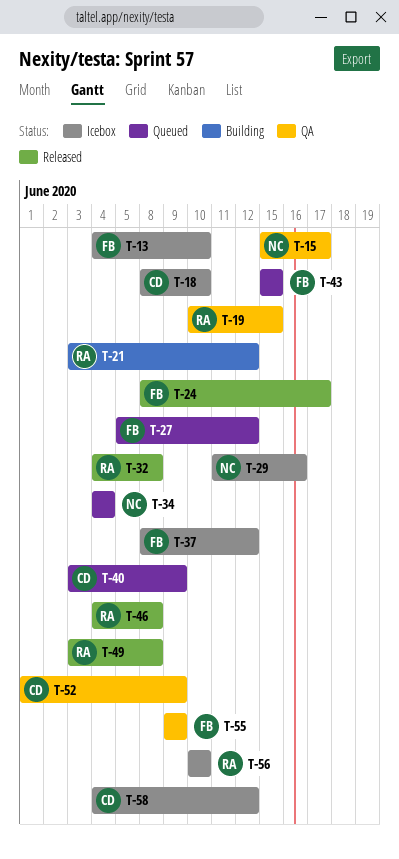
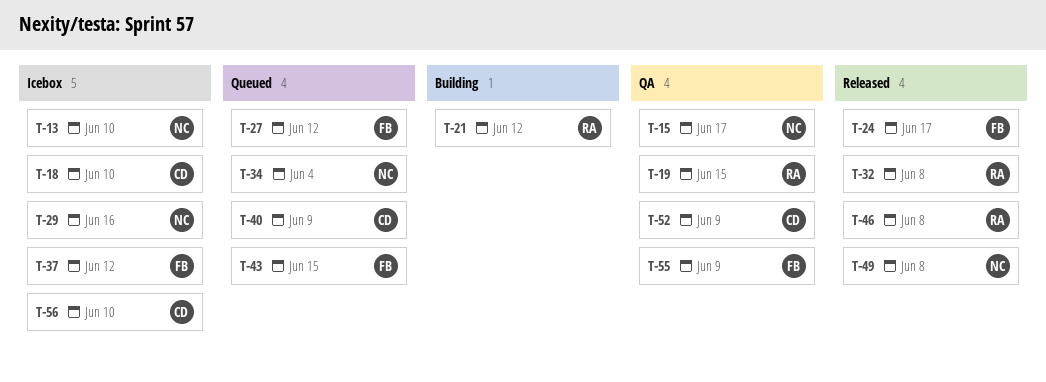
T-13, owner: FB -> NC
T-49, owner: RA -> NC
T-56, owner: RA -> CD
T-58: present -> none

